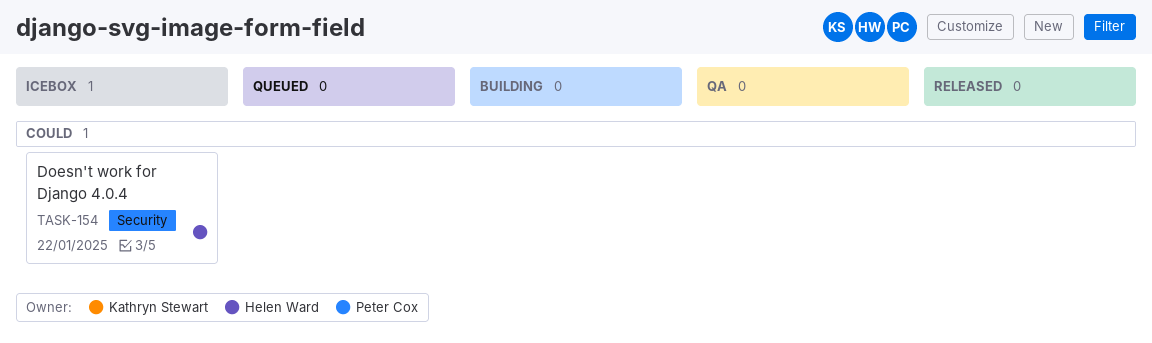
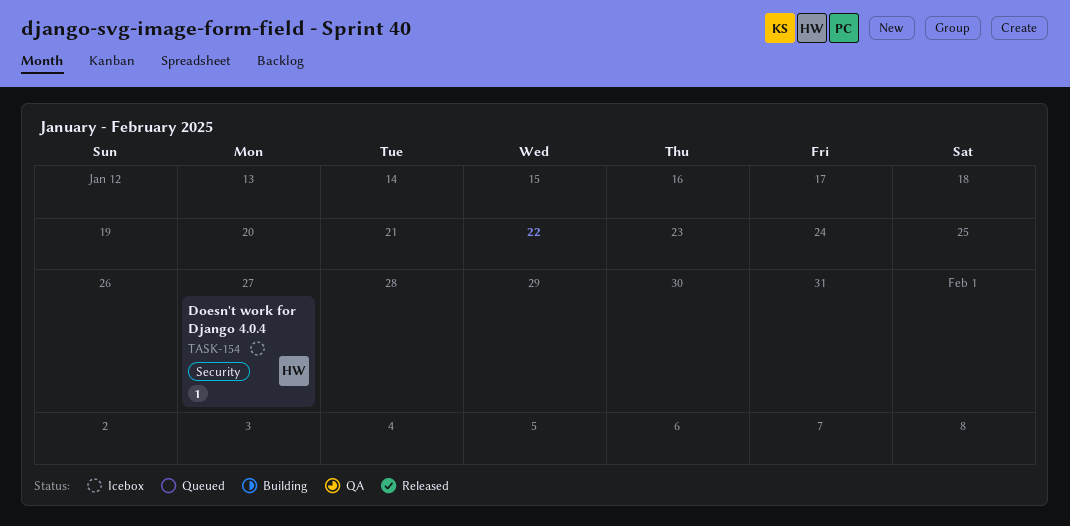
TASK-154, due: Jan 22 -> Jan 27

